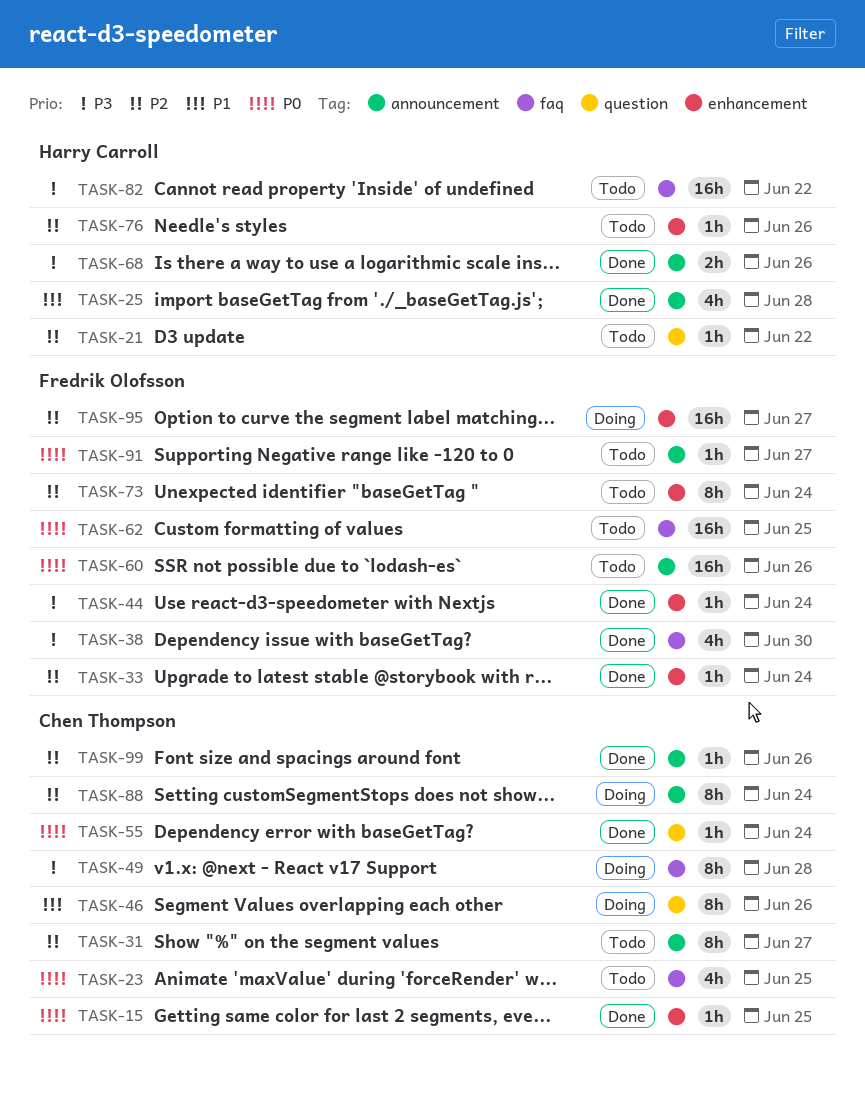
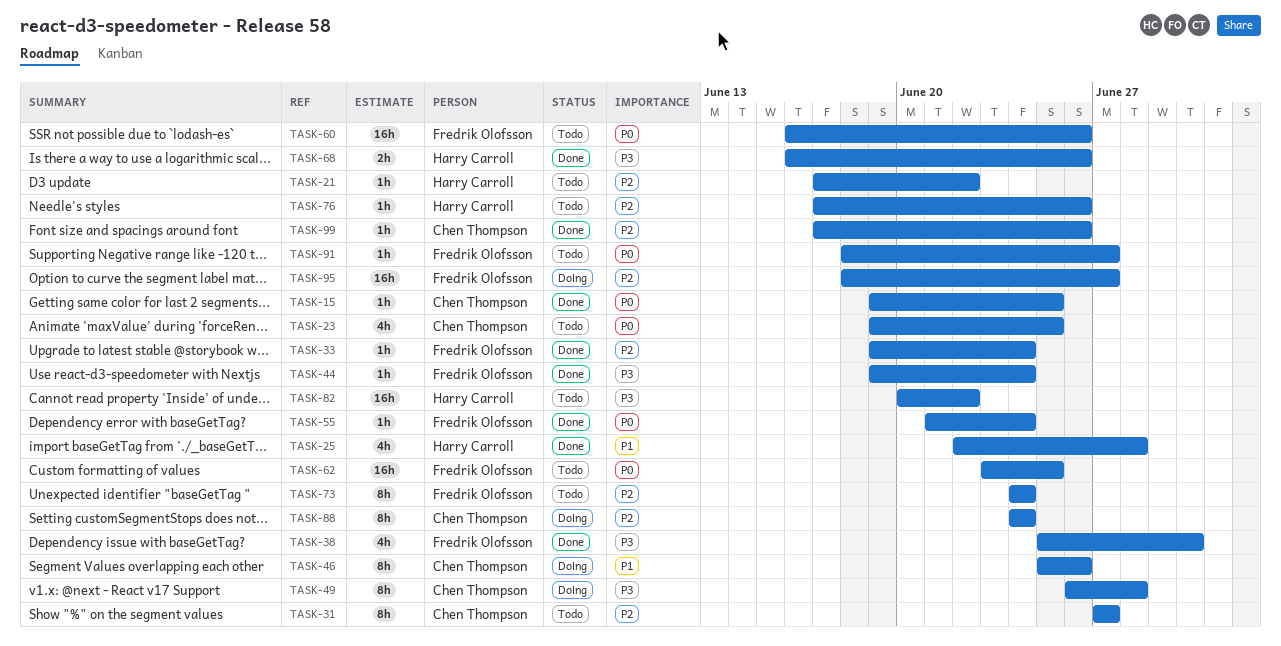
TASK-55, owner: Chen Thompson -> Fredrik Olofsson

